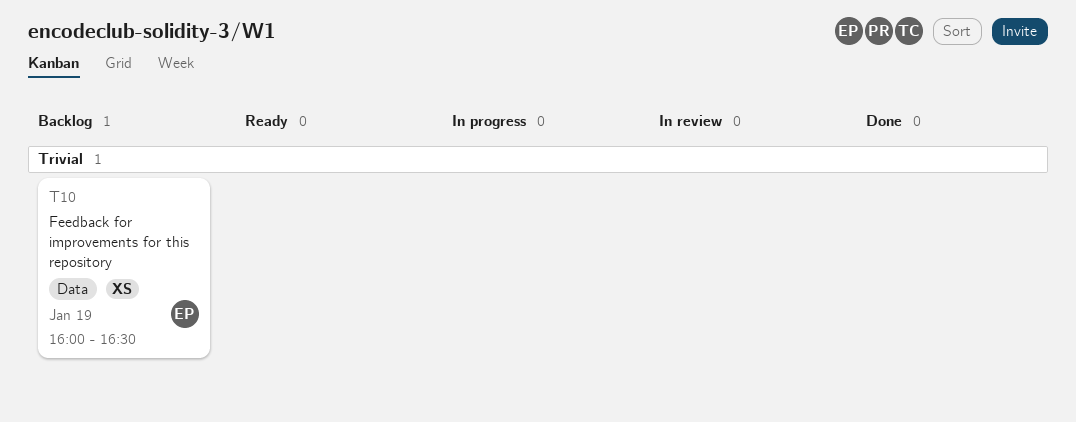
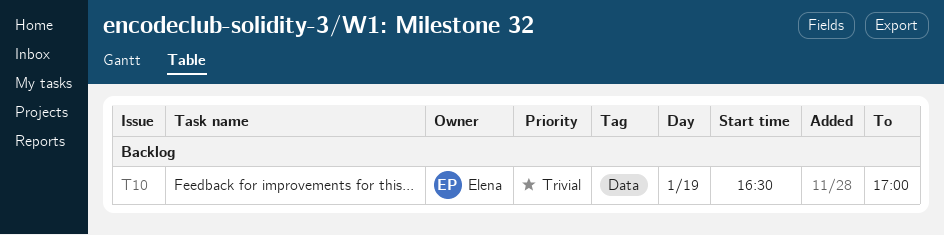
T10, begins: 16:00 -> 16:30
T10, ends: 16:30 -> 17:00

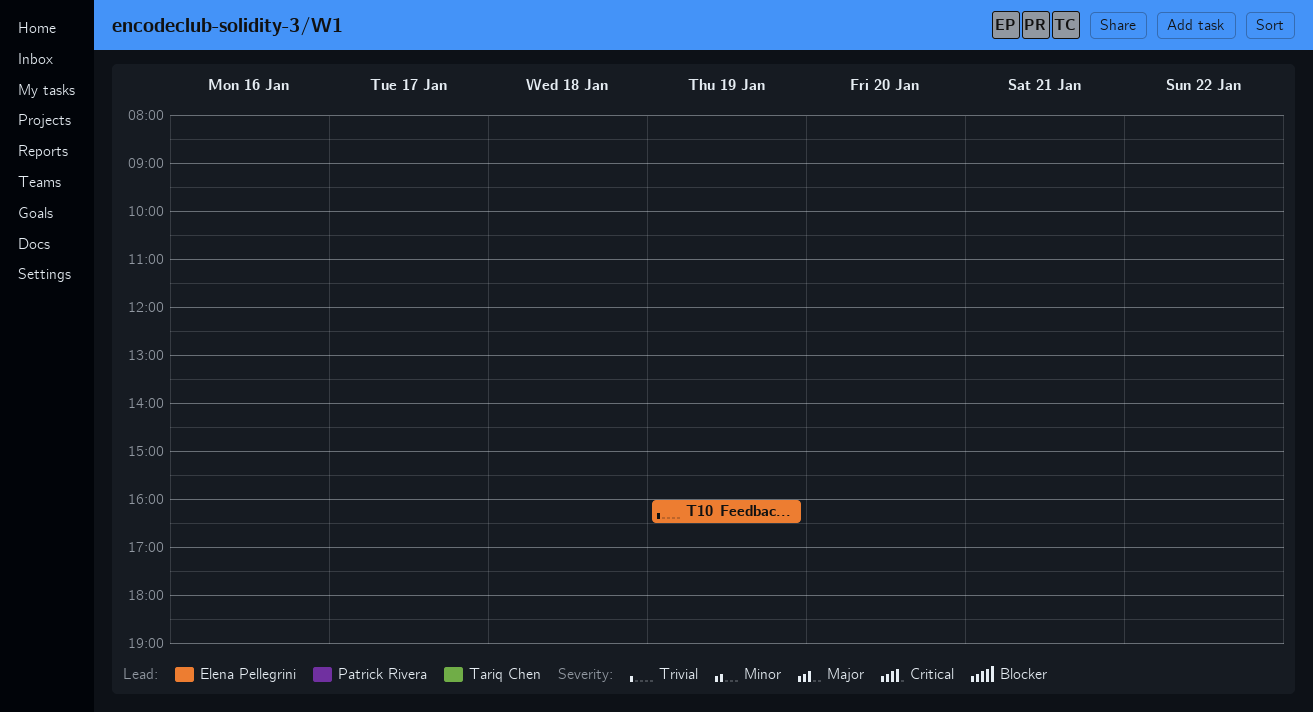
T10, begins: 16:30 -> 16:00
T10, ends: 17:00 -> 16:30

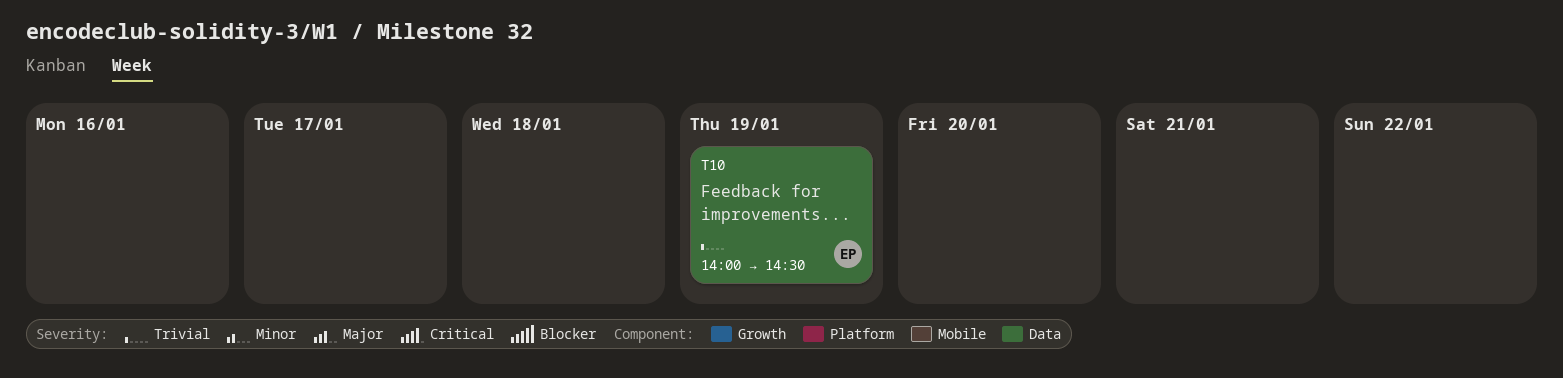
T10, begins: 16:00 -> 14:00
T10, ends: 16:30 -> 14:30

